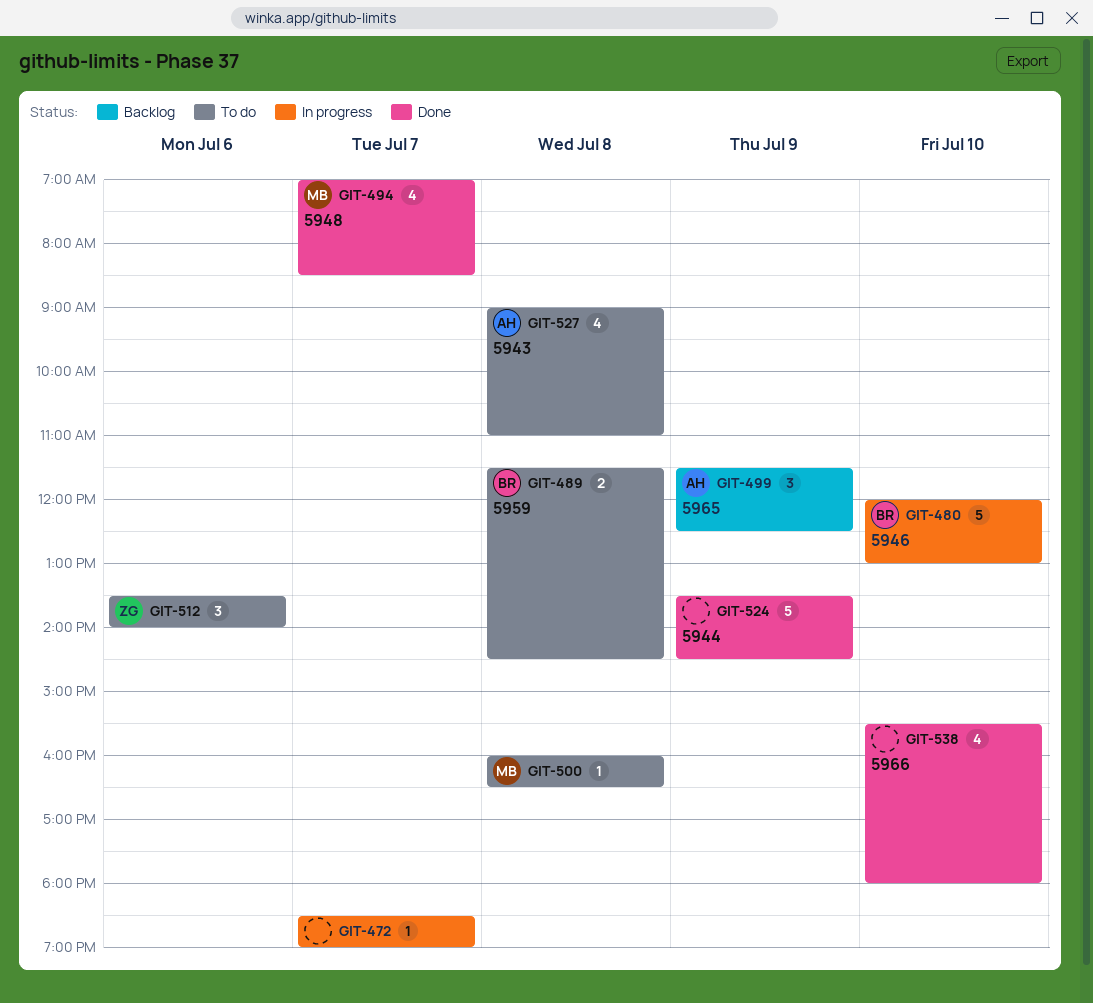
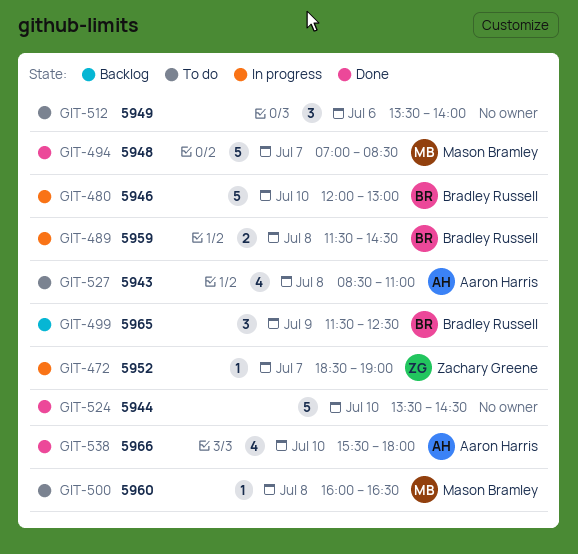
GIT-472, owner: none -> Zachary Greene
GIT-489, status: To do -> In progress
GIT-494, estimate: 4 -> 5
GIT-499, owner: Aaron Harris -> Bradley Russell
GIT-512, owner: Zachary Greene -> none
GIT-524, day: Jul 9 -> Jul 10
GIT-527, begins: 09:00 -> 08:30
GIT-538, owner: none -> Aaron Harris

